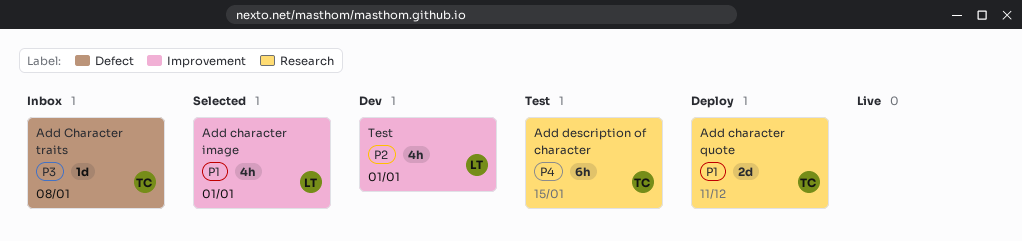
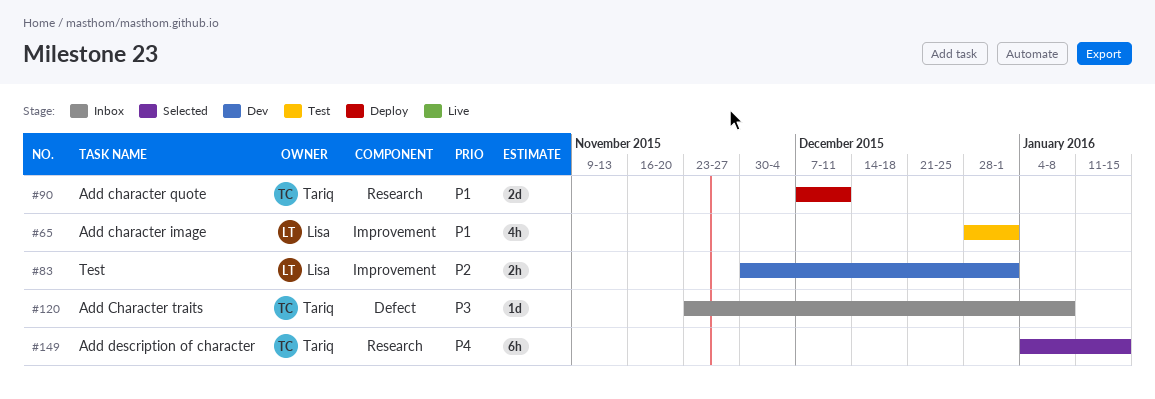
Add character image, status: Selected -> Test
Add description of character, status: Test -> Selected
Test, estimate: 4h -> 2h

